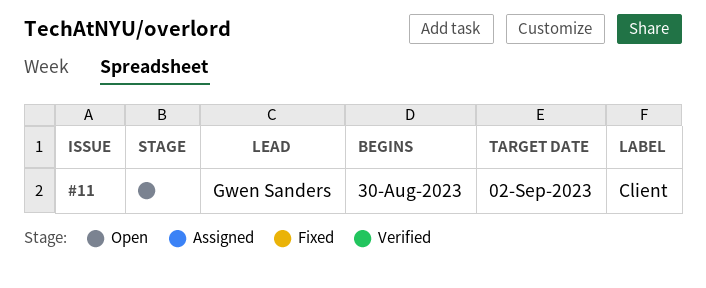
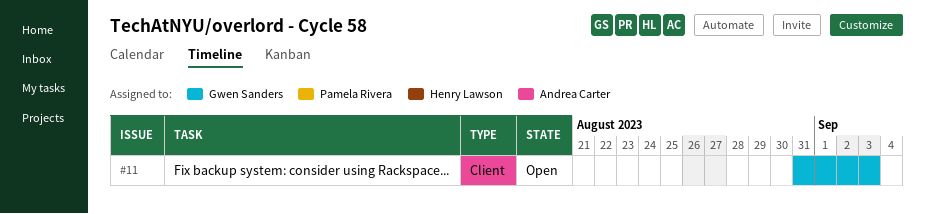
#11, start: Aug 30 -> Aug 31
#11, due: Sep 2 -> Sep 3

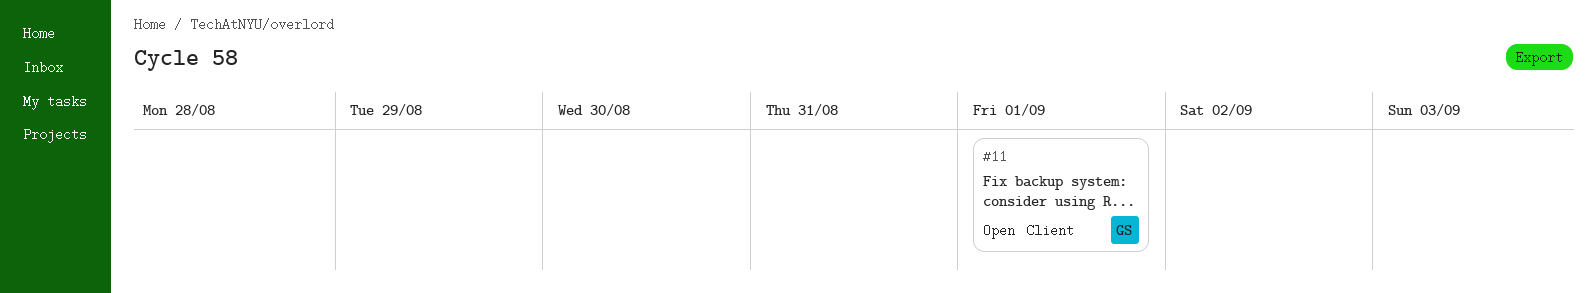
#11, due: Sep 3 -> Sep 1

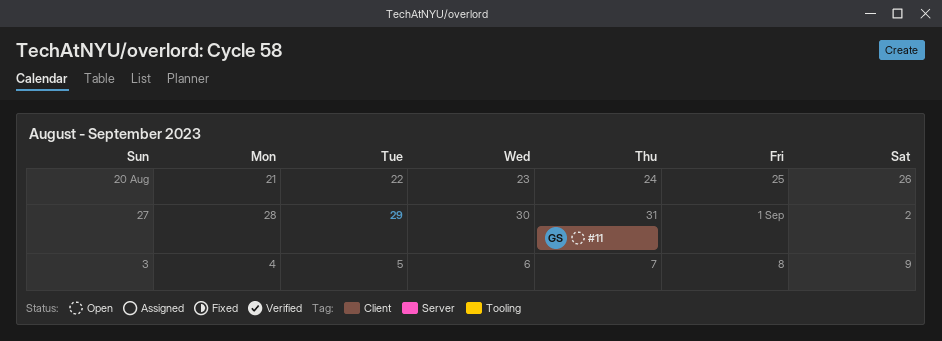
#11, due: Sep 1 -> Aug 31

